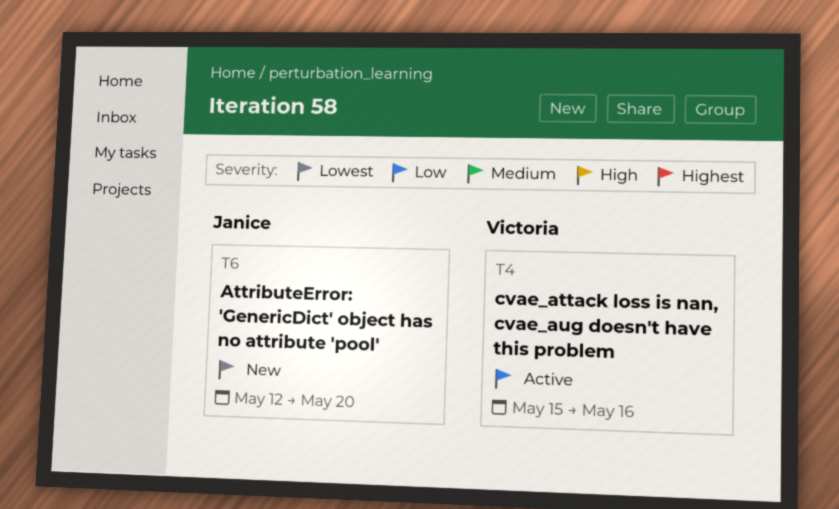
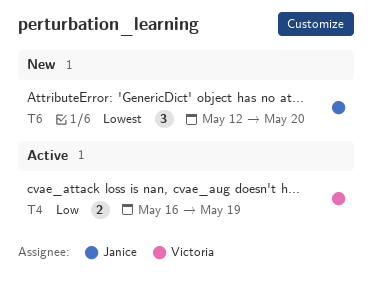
T4, start: May 15 -> May 16
T4, due: May 16 -> May 19

